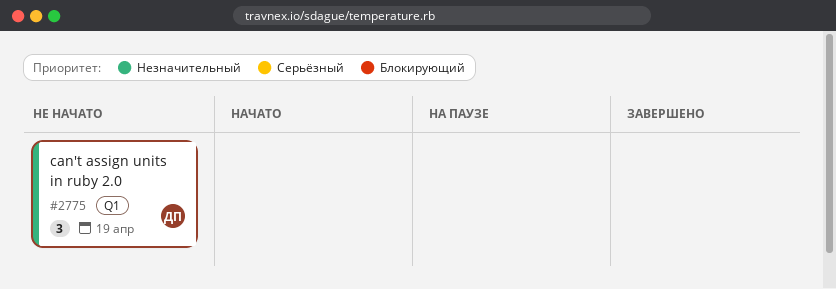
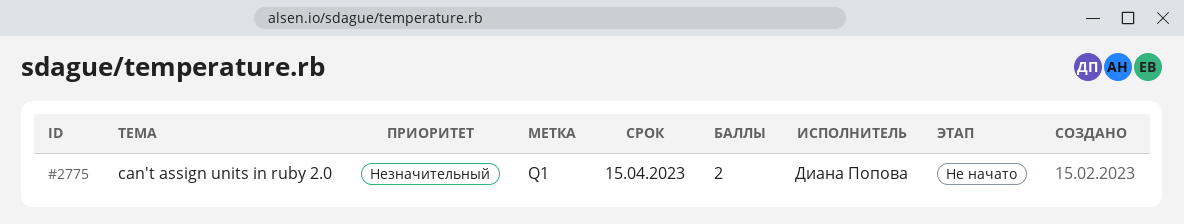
#2775, estimate: 3 -> 2
#2775, due: Apr 19 -> Apr 15

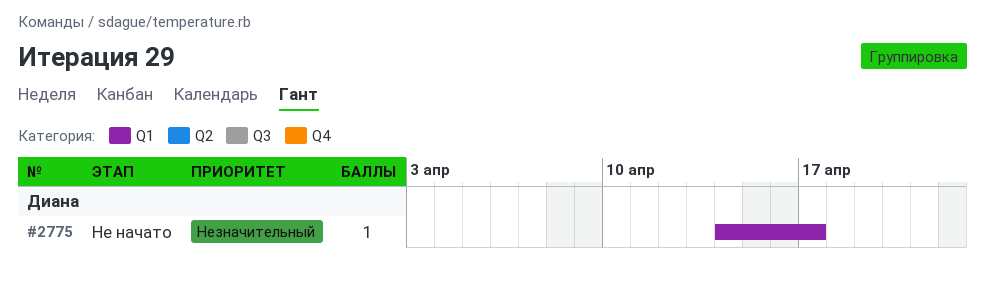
#2775, estimate: 2 -> 1
#2775, due: Apr 15 -> Apr 17

